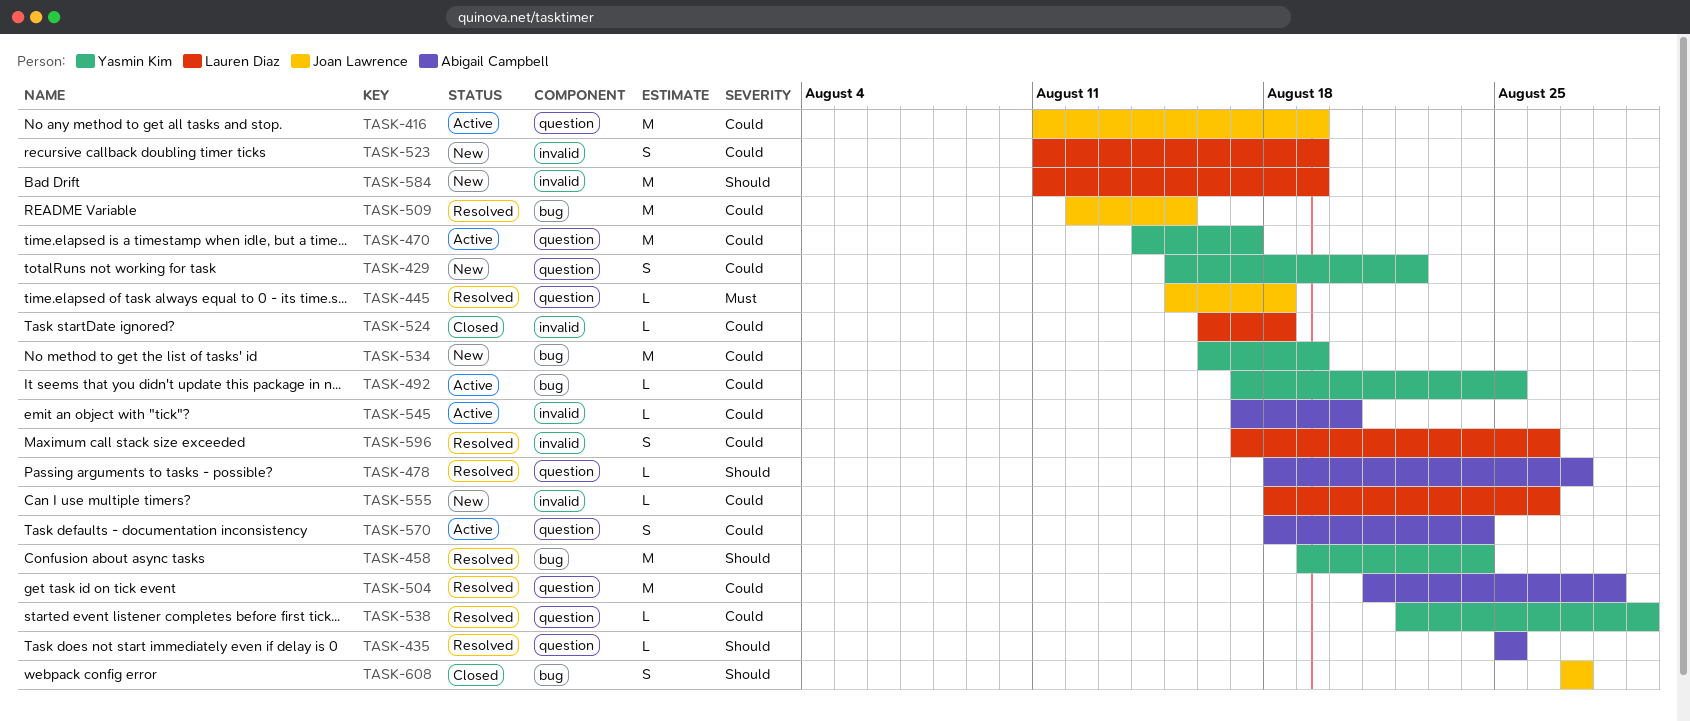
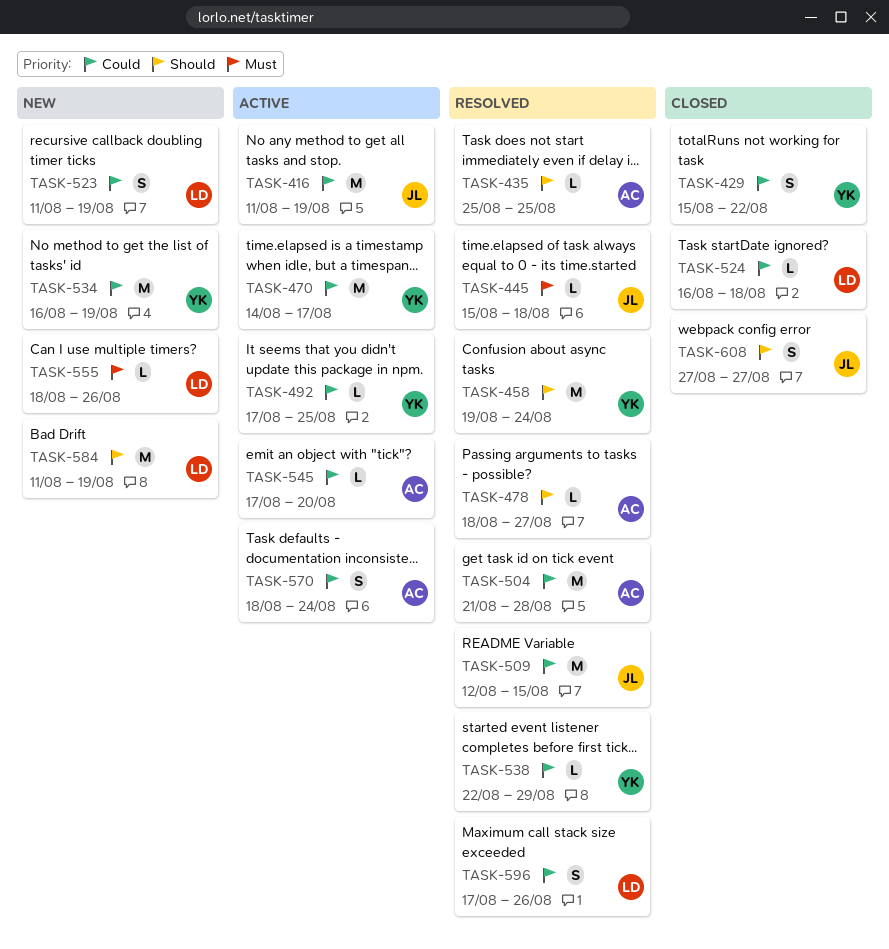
TASK-429, status: New -> Closed
TASK-555, priority: Could -> Must

